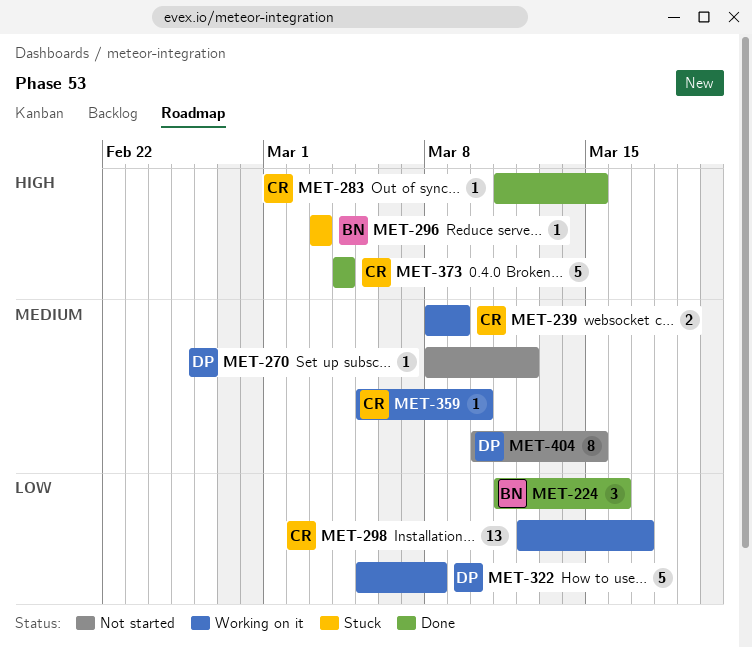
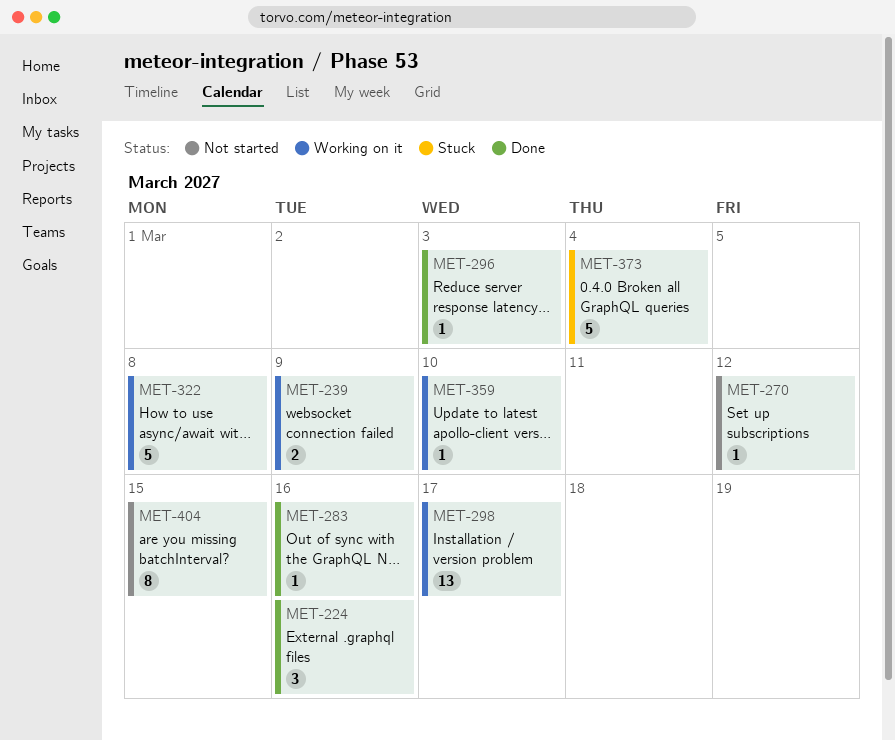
MET-283, due: Mar 15 -> Mar 16
MET-296, status: Stuck -> Done
MET-373, status: Done -> Stuck

